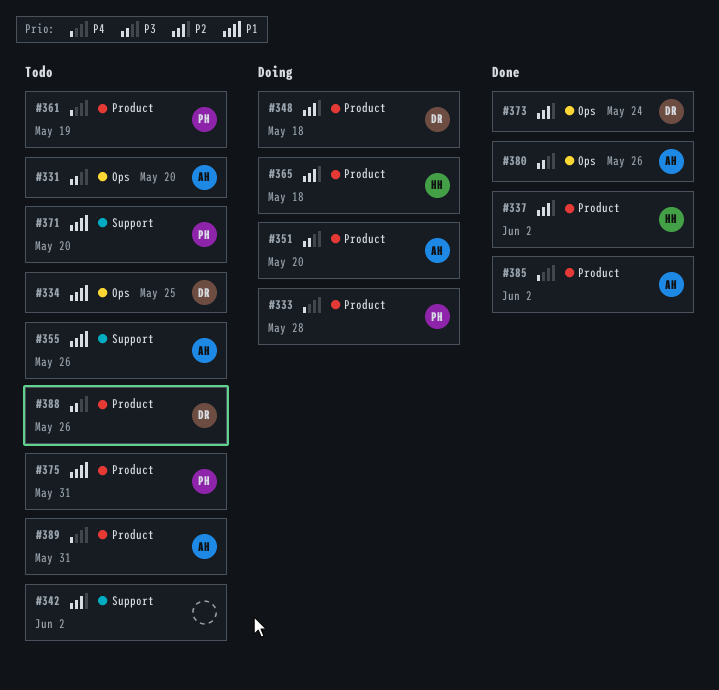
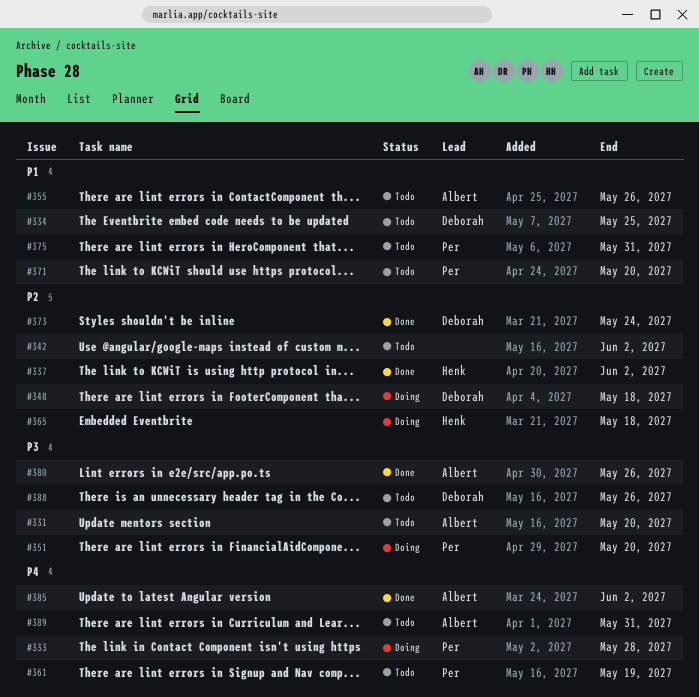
#351, owner: Albert -> Per

